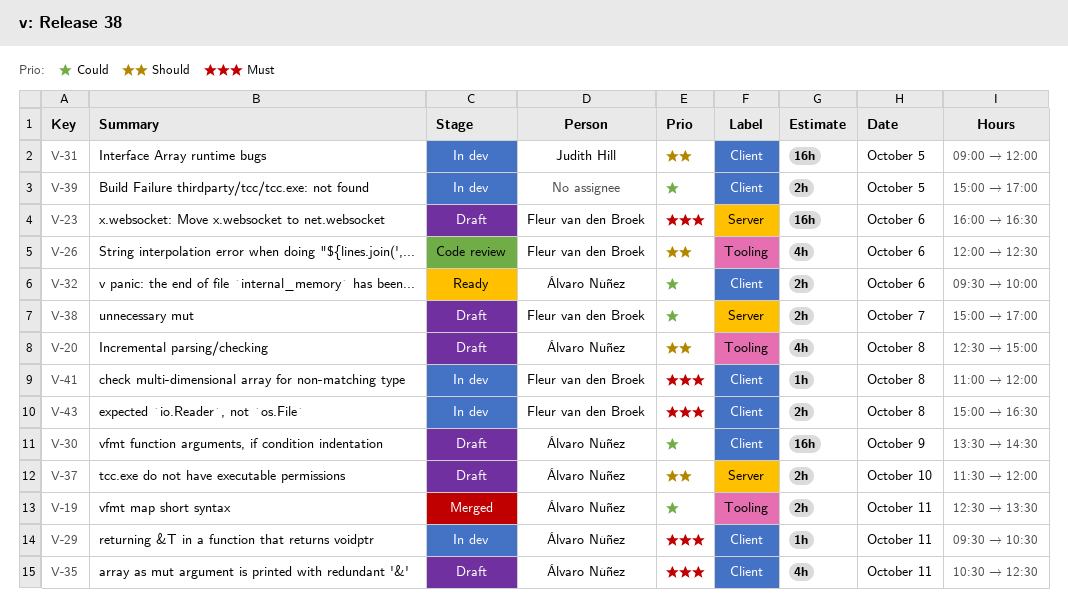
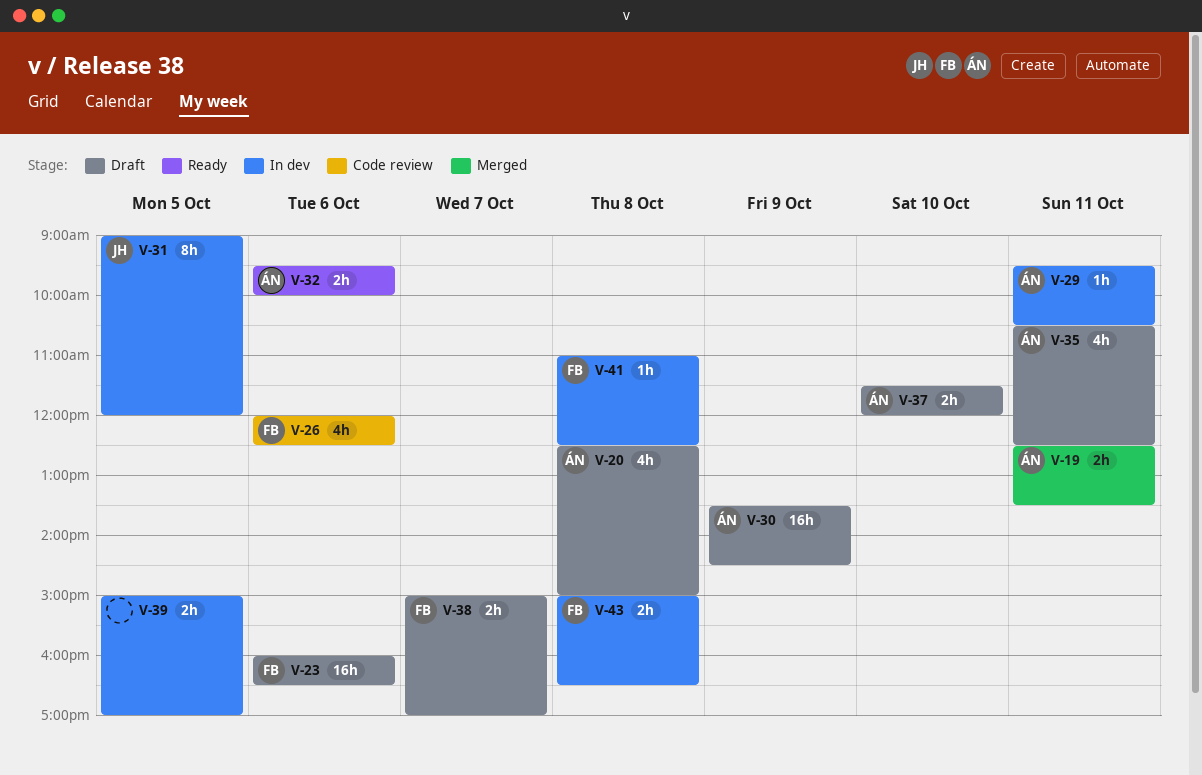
V-31, estimate: 16h -> 8h
V-41, ends: 12:00 -> 12:30

